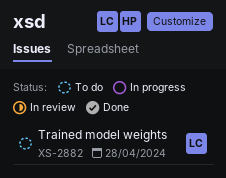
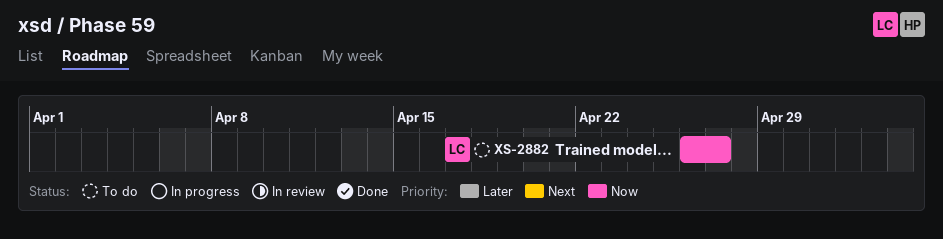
XS-2882, due: Apr 28 -> Apr 27

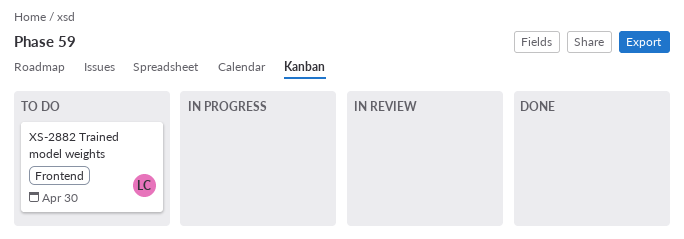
XS-2882, due: Apr 27 -> Apr 30

